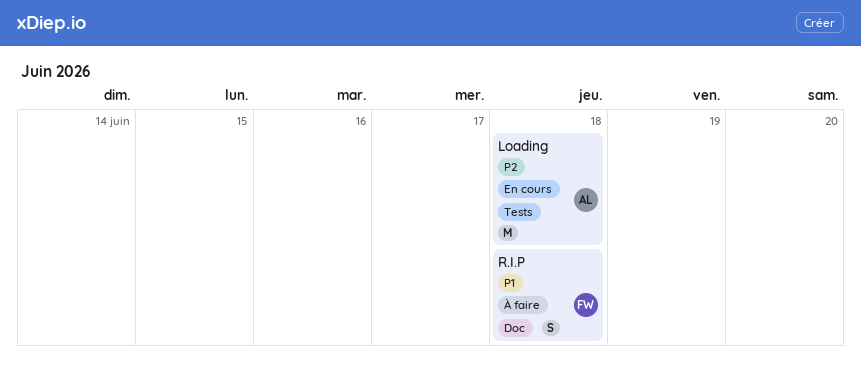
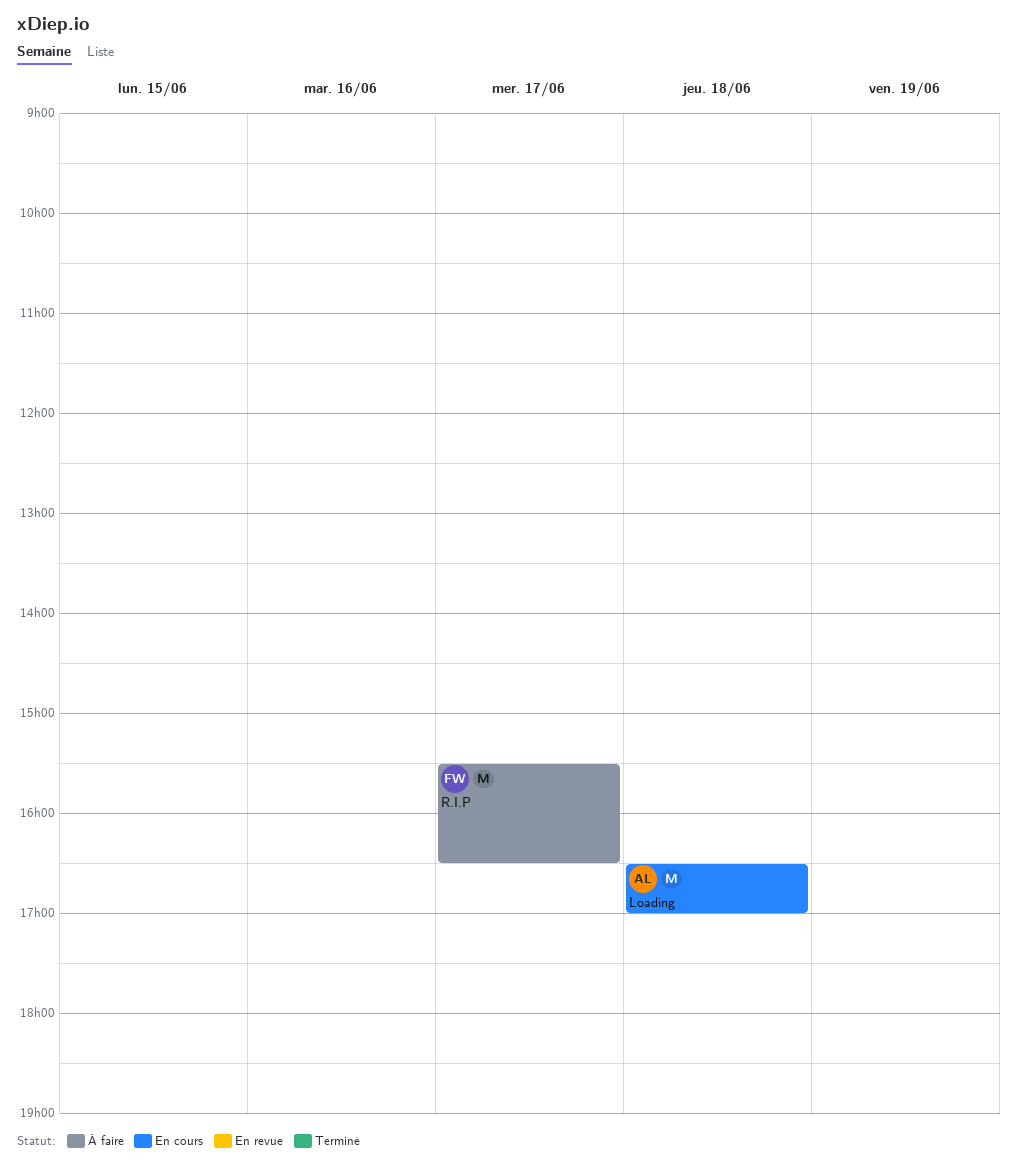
R.I.P, estimate: S -> M
R.I.P, day: Jun 18 -> Jun 17

